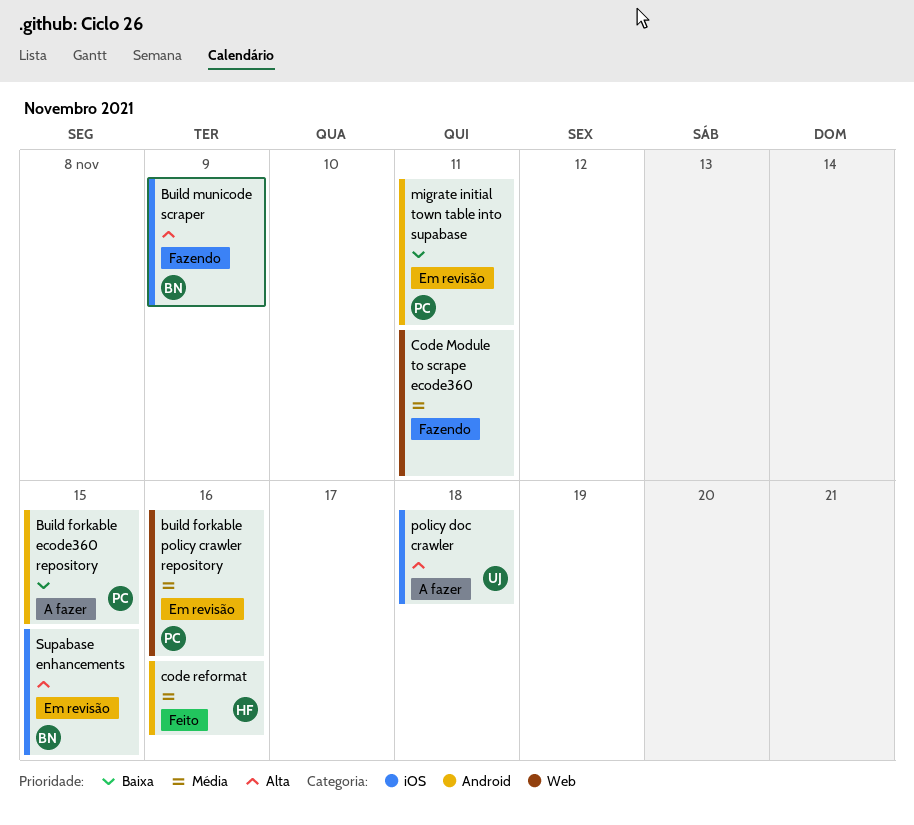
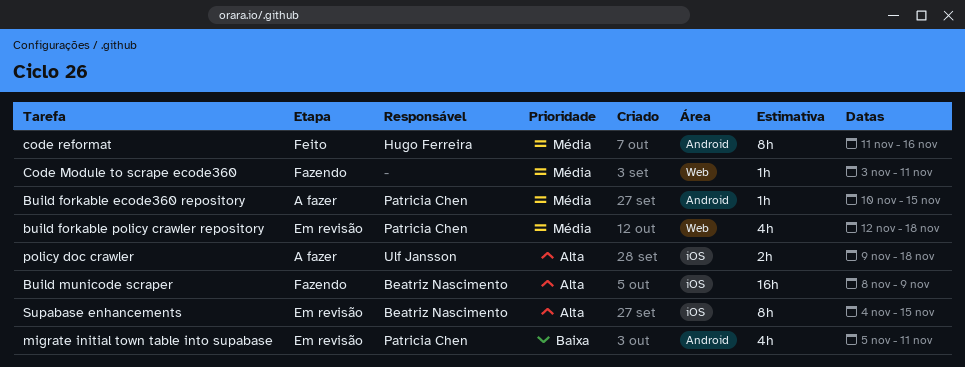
Build forkable ecode360 repository, priority: Baixa -> Média
build forkable policy crawler repository, due: Nov 16 -> Nov 18

